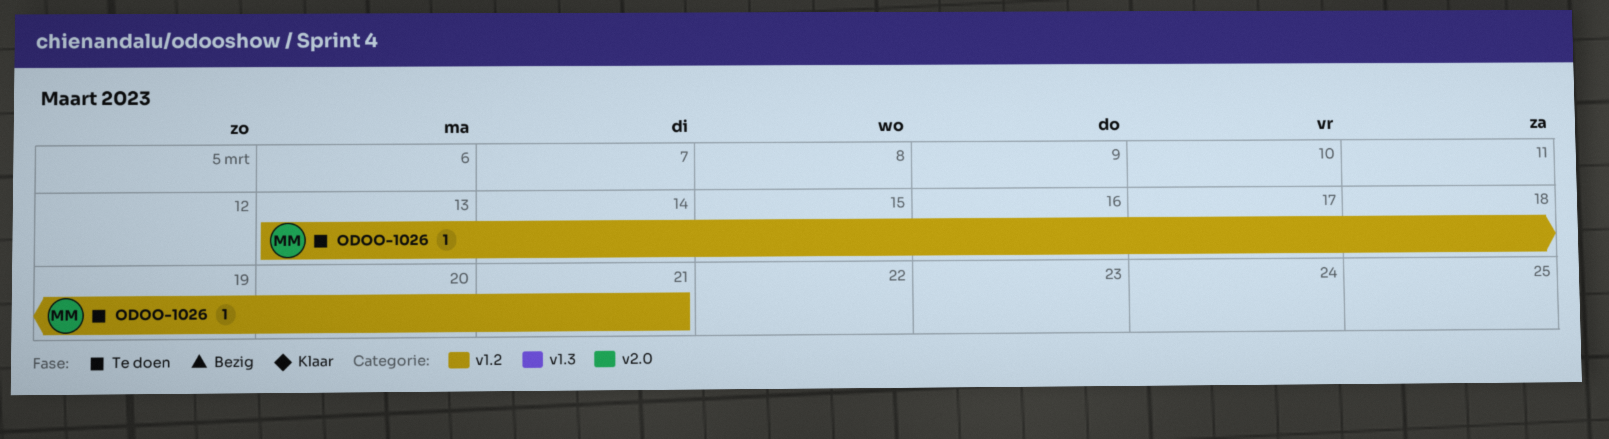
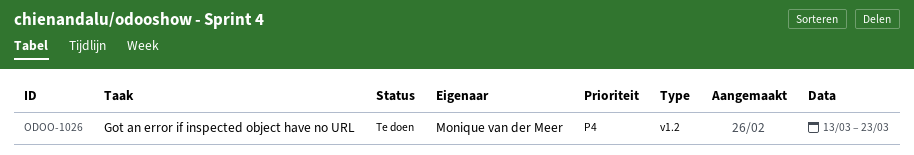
ODOO-1026, due: Mar 21 -> Mar 23

